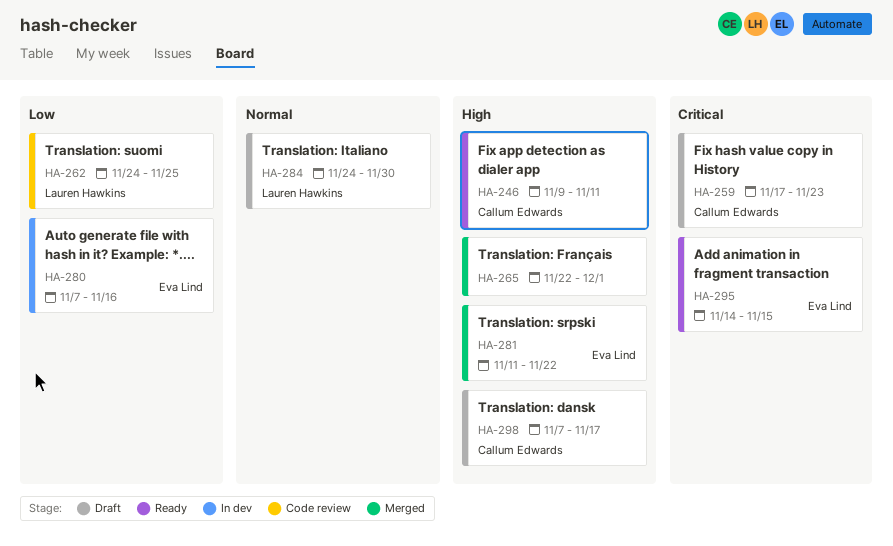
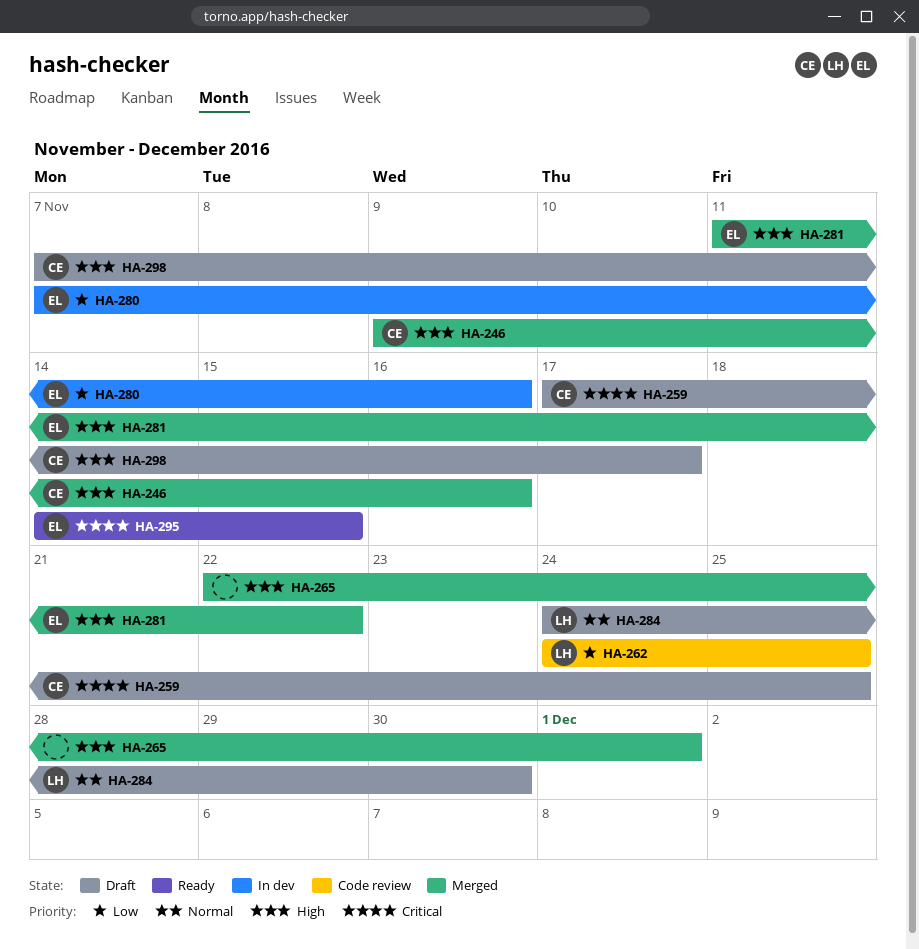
HA-246, status: Ready -> Merged
HA-246, due: Nov 11 -> Nov 16
HA-259, due: Nov 23 -> Nov 25

